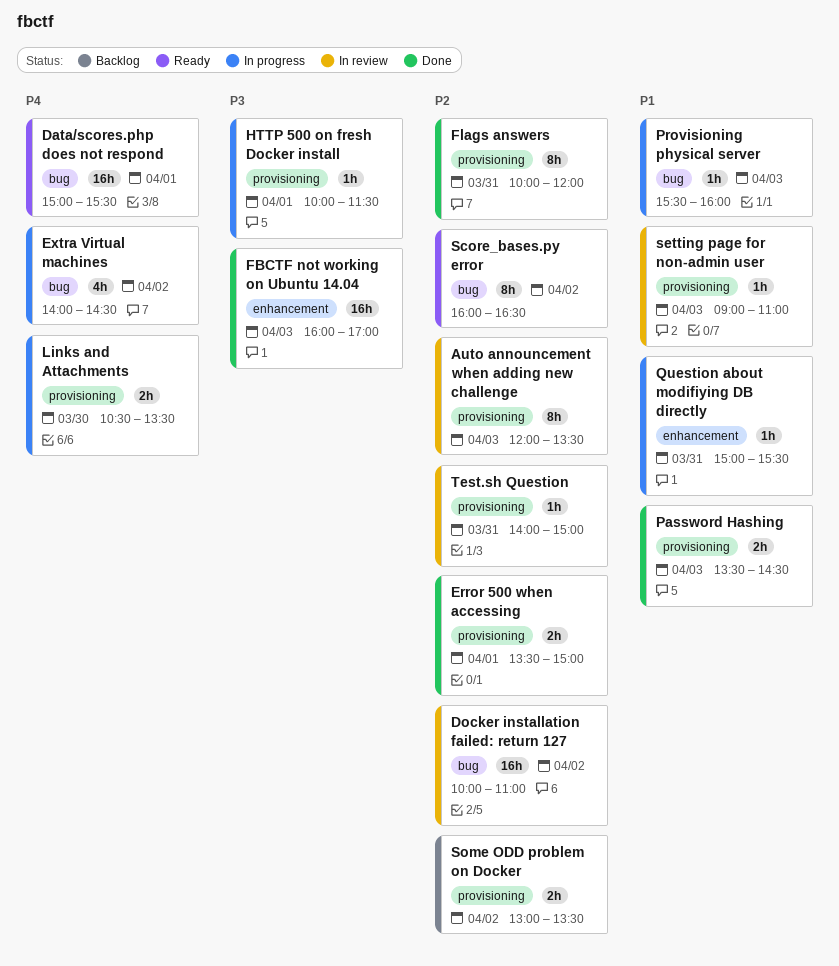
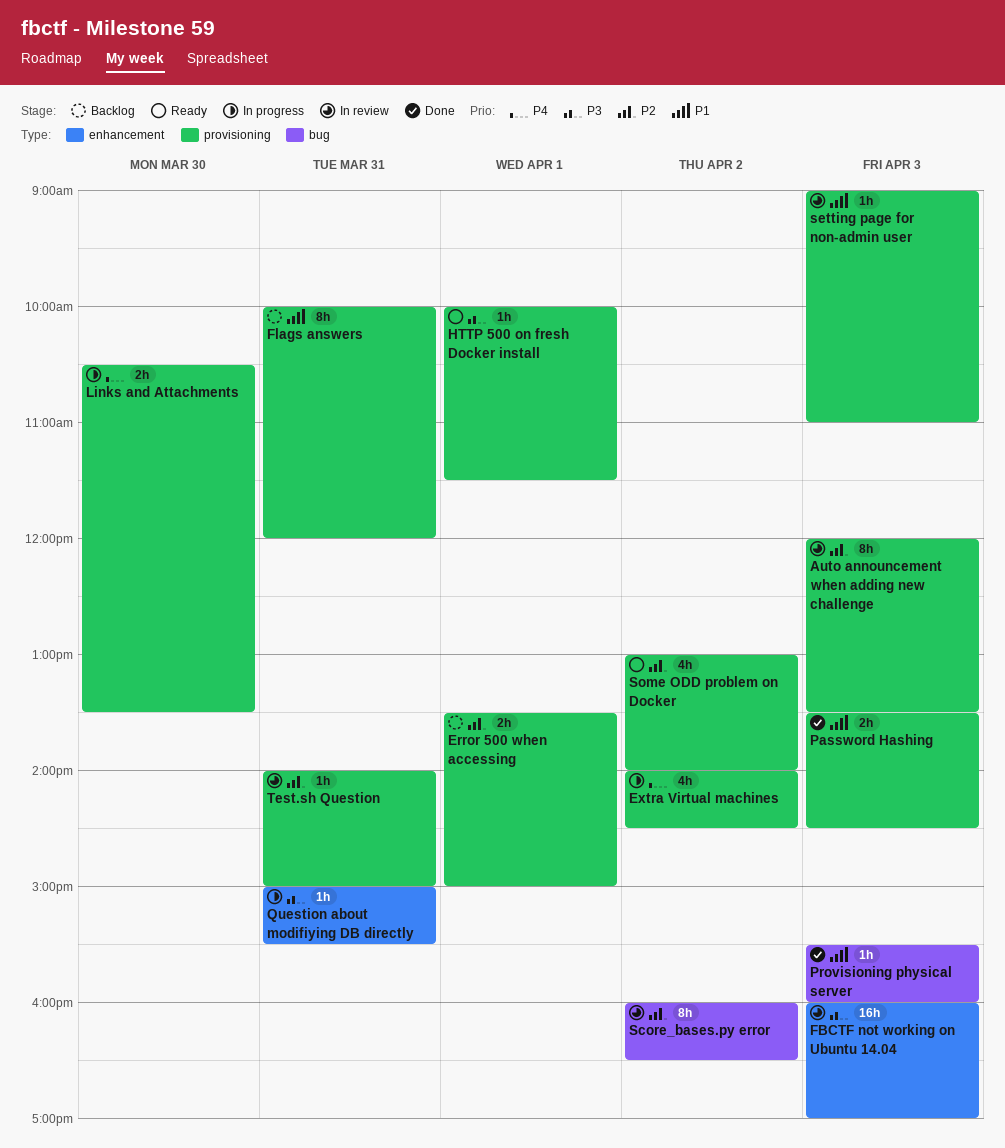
Data/scores.php does not respond: present -> none
Docker installation failed: return 127: present -> none
Error 500 when accessing, status: Done -> Backlog
Extra Virtual machines, label: bug -> provisioning
FBCTF not working on Ubuntu 14.04, status: Done -> In review
Flags answers, status: Done -> Backlog
Flags answers, priority: P2 -> P1
HTTP 500 on fresh Docker install, status: In progress -> Ready
Provisioning physical server, status: In progress -> Done
Question about modifiying DB directly, priority: P1 -> P3
Score_bases.py error, status: Ready -> In review
Some ODD problem on Docker, status: Backlog -> Ready
Some ODD problem on Docker, estimate: 2h -> 4h
Some ODD problem on Docker, ends: 13:30 -> 14:00

